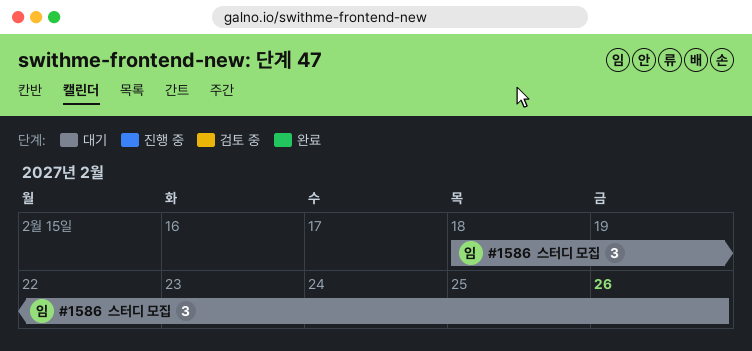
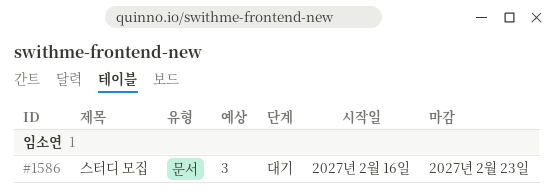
#1586, start: Feb 18 -> Feb 16
#1586, due: Feb 26 -> Feb 23

